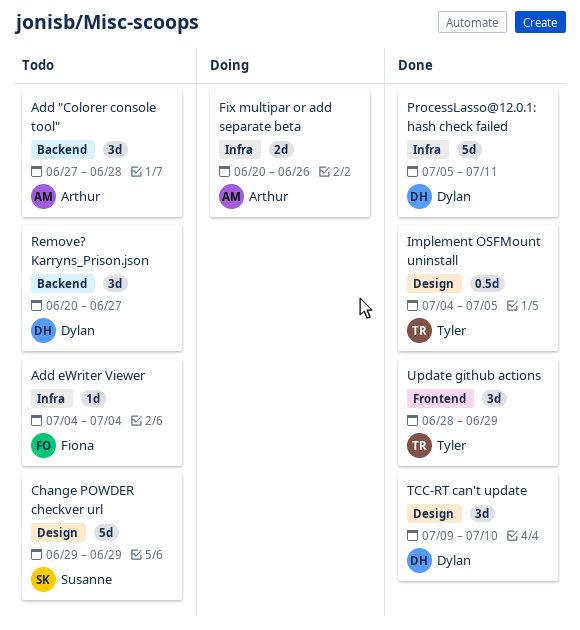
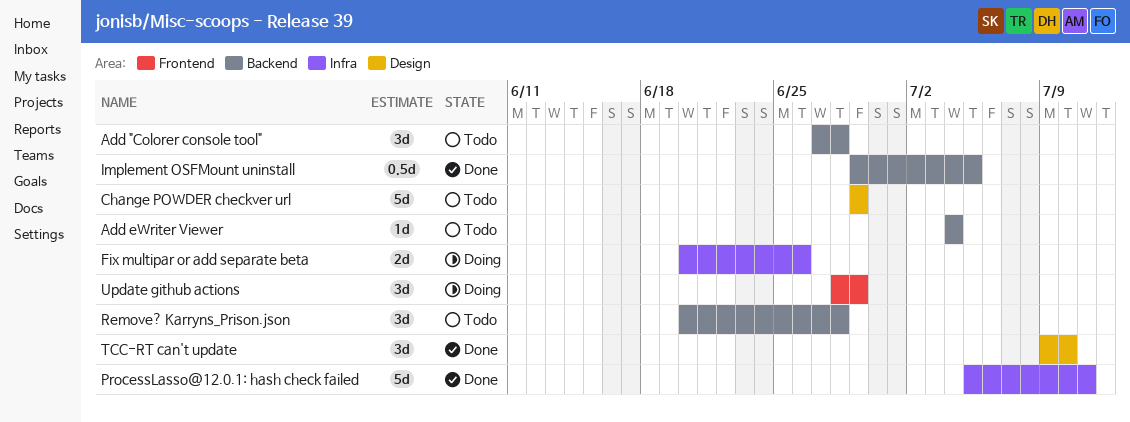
Add eWriter Viewer, label: Infra -> Backend
Implement OSFMount uninstall, label: Design -> Backend
Implement OSFMount uninstall, start: Jul 4 -> Jun 29
Remove? Karryns_Prison.json, due: Jun 27 -> Jun 28
Update github actions, status: Done -> Doing

